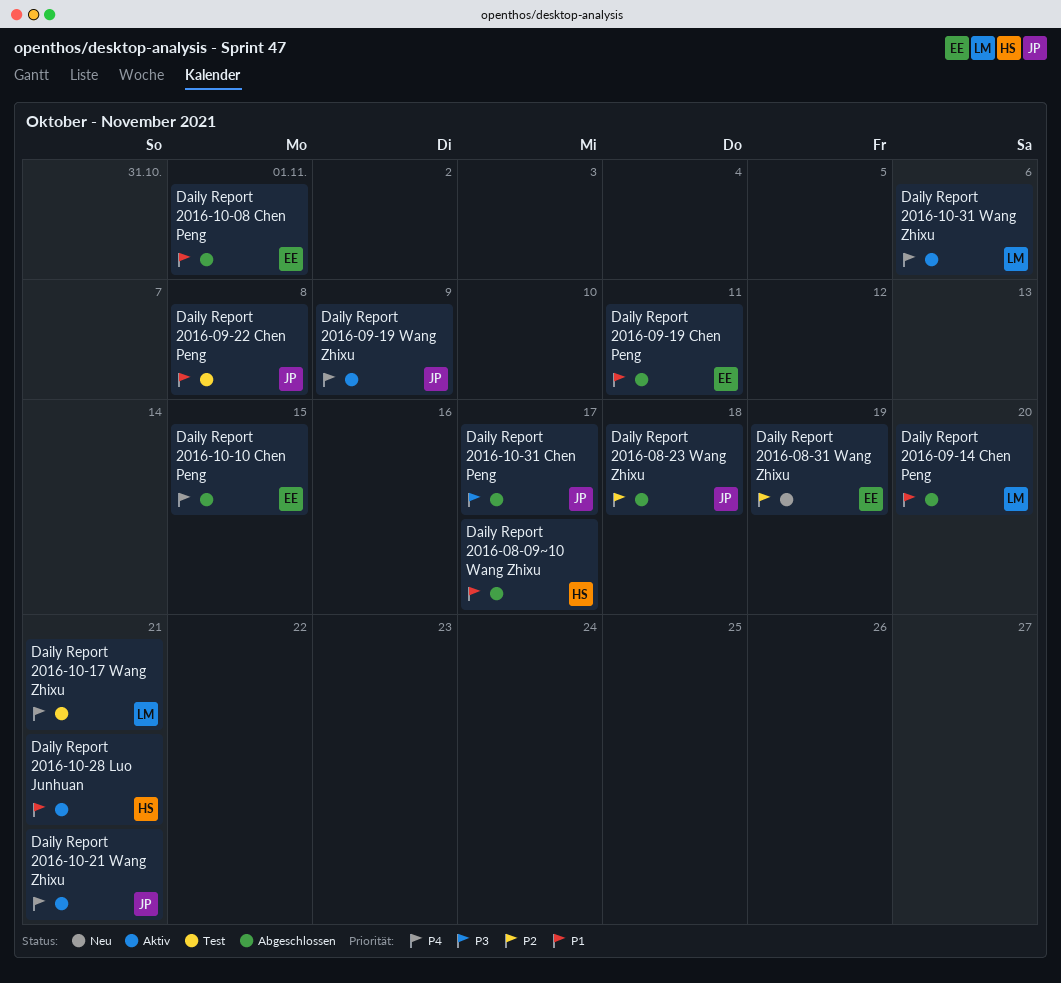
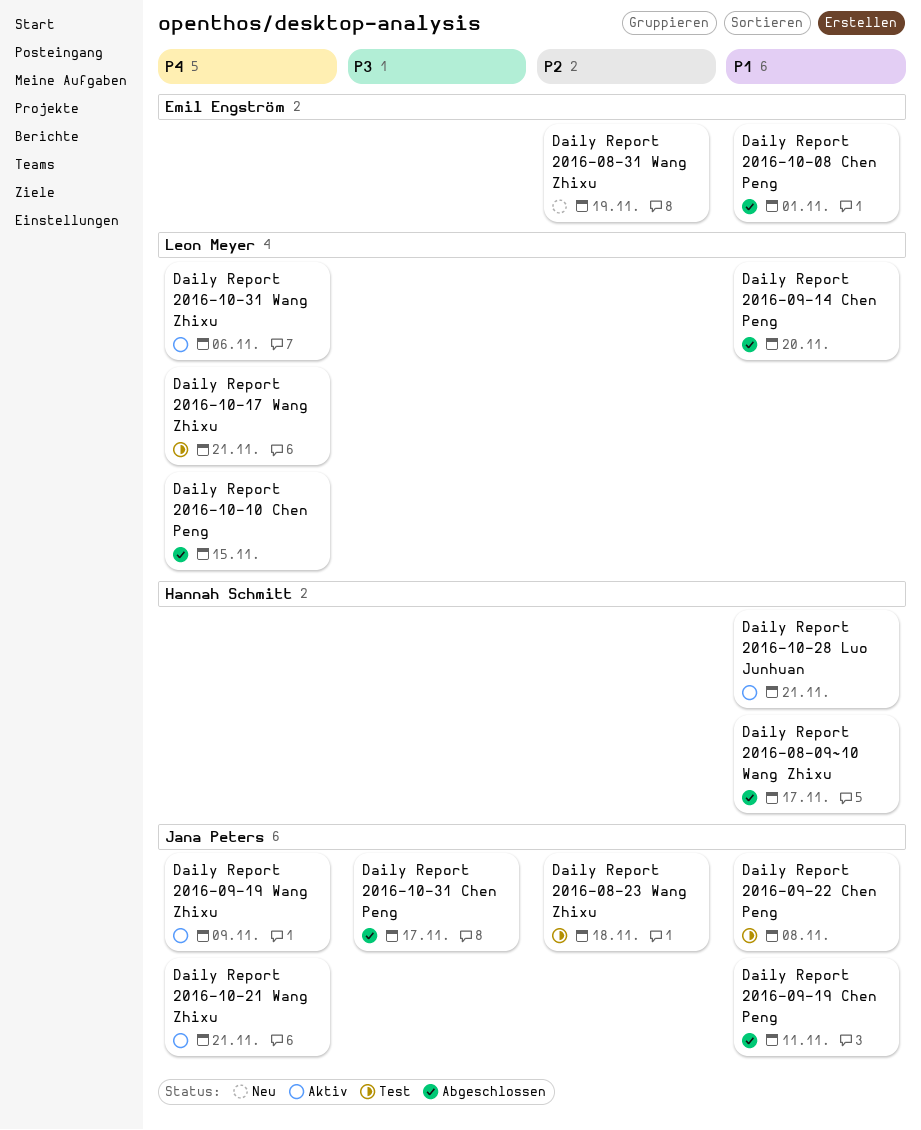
Daily Report 2016-08-23 Wang Zhixu, status: Abgeschlossen -> Test
Daily Report 2016-09-19 Chen Peng, owner: Emil Engström -> Jana Peters
Daily Report 2016-10-10 Chen Peng, owner: Emil Engström -> Leon Meyer

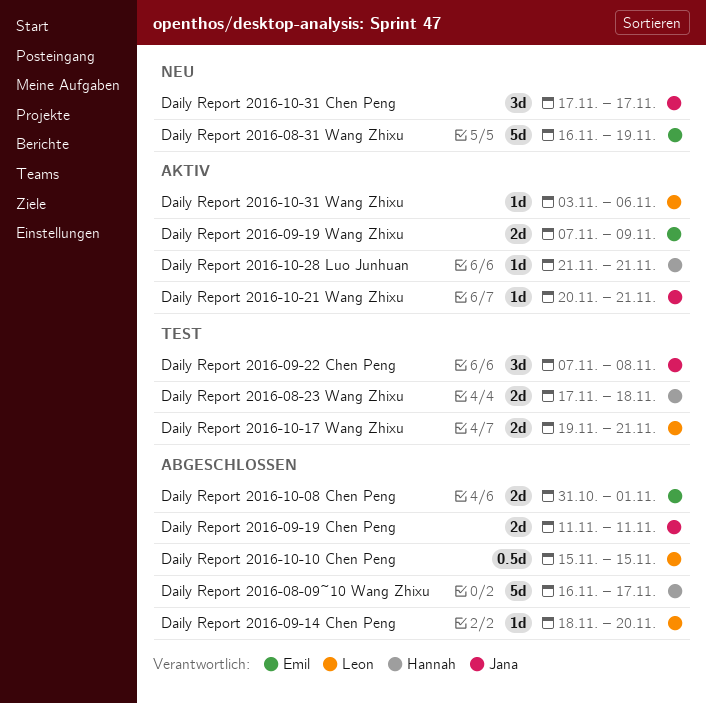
Daily Report 2016-08-23 Wang Zhixu, owner: Jana Peters -> Hannah Schmitt
Daily Report 2016-09-19 Wang Zhixu, owner: Jana Peters -> Emil Engström
Daily Report 2016-10-31 Chen Peng, status: Abgeschlossen -> Neu

